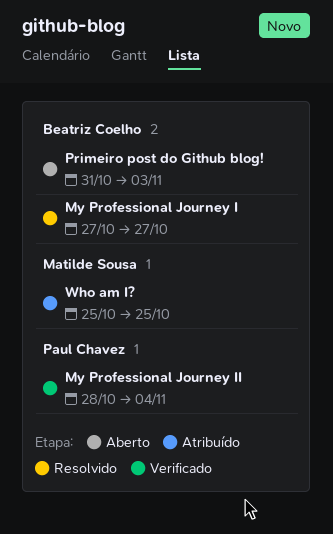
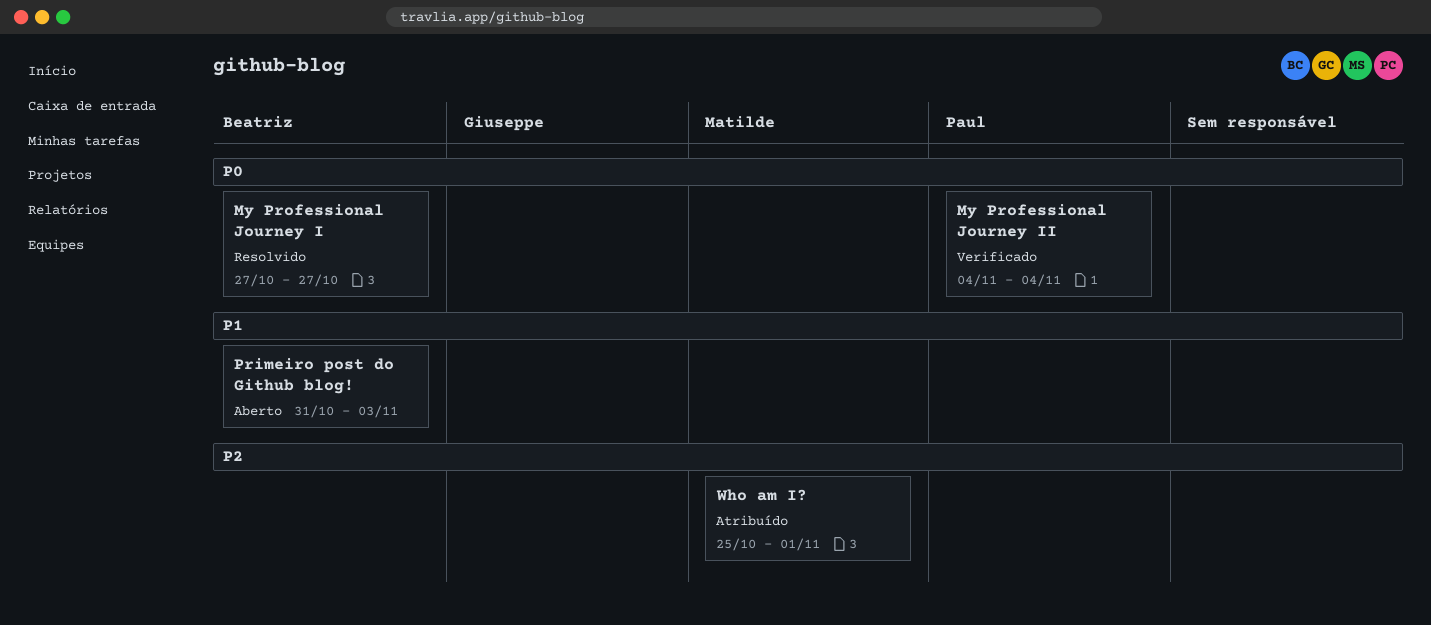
My Professional Journey II, start: Oct 28 -> Nov 4
Who am I?, due: Oct 25 -> Nov 1

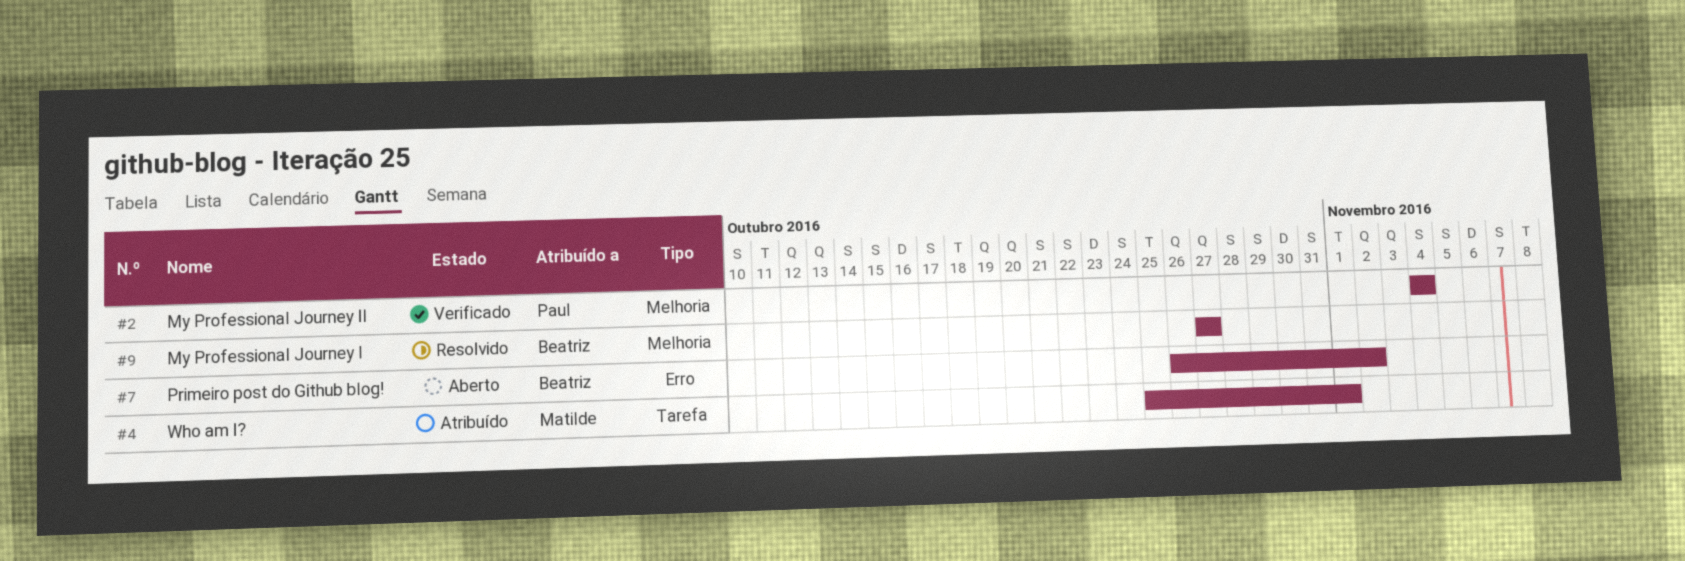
Primeiro post do Github blog!, start: Oct 31 -> Oct 26
Primeiro post do Github blog!, due: Nov 3 -> Nov 2

